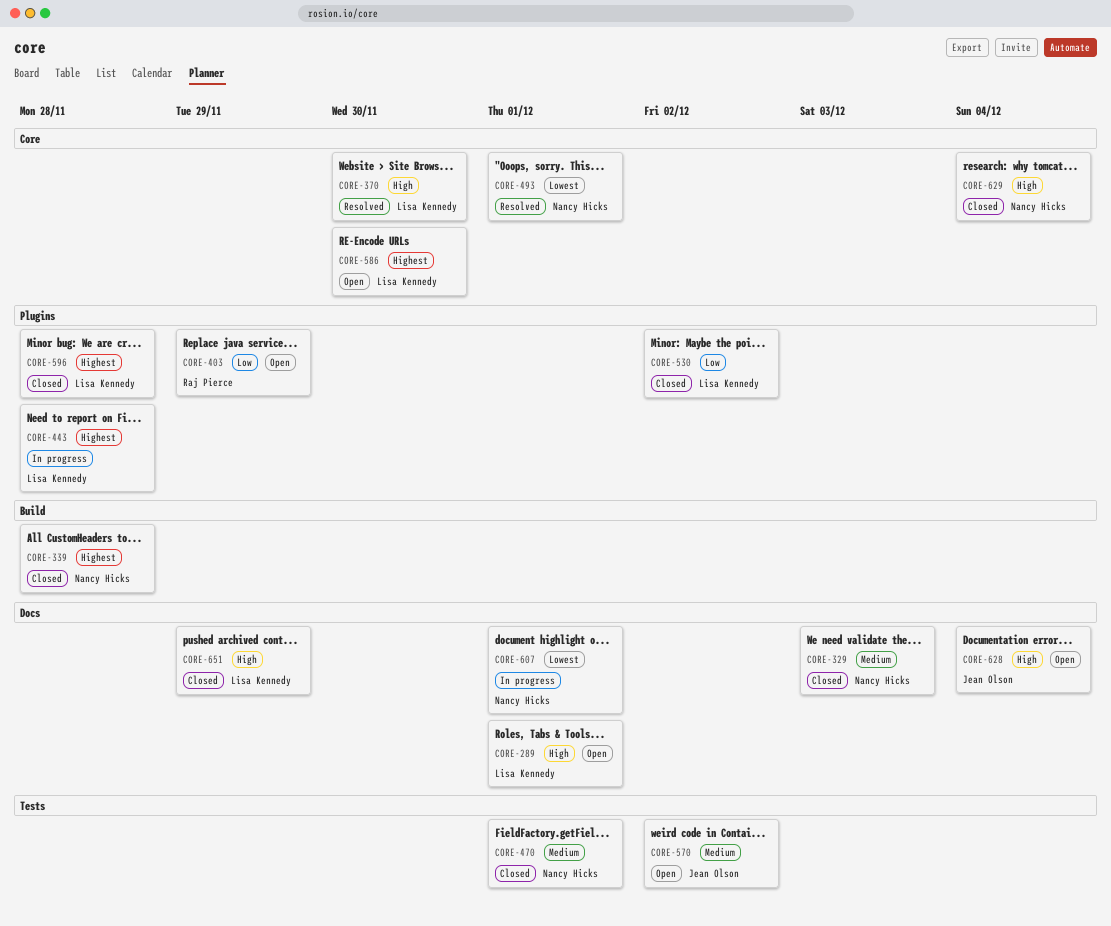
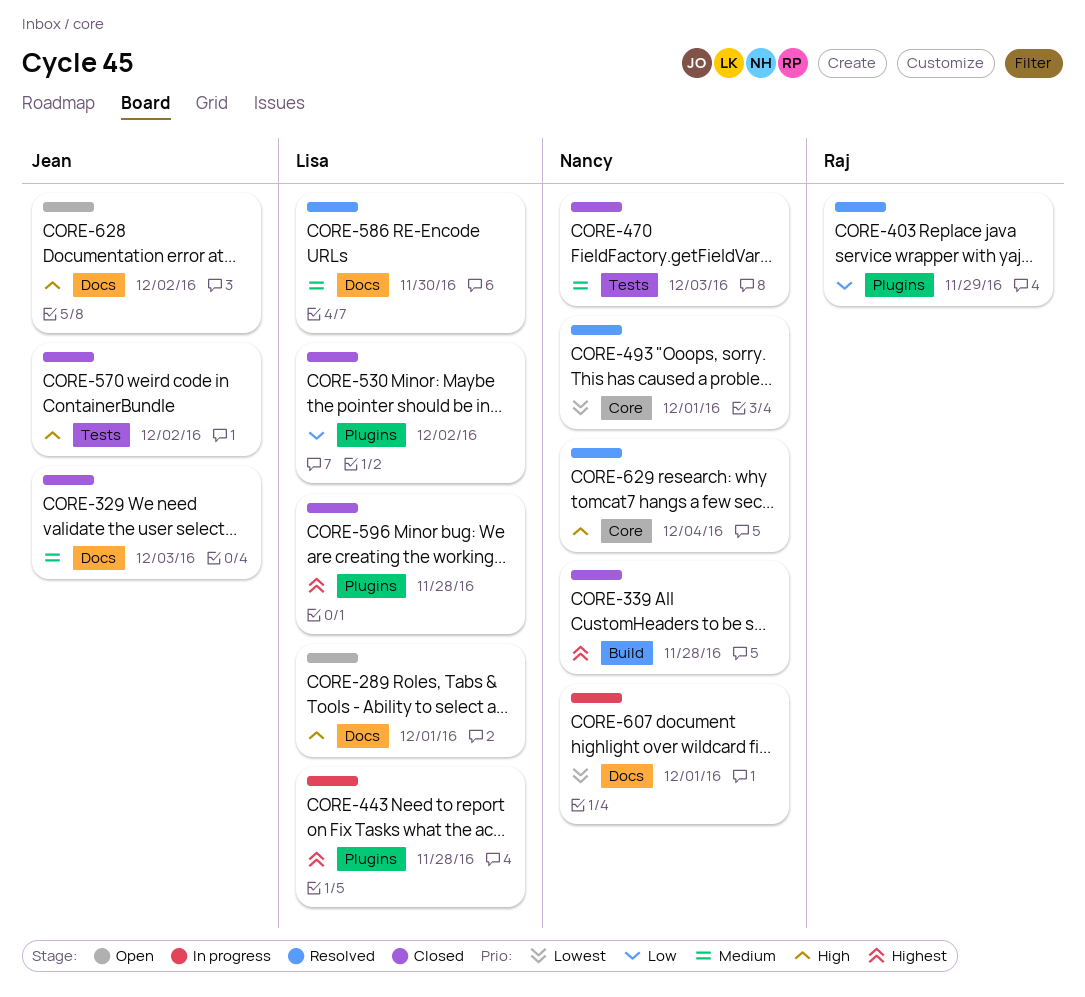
CORE-329, owner: Nancy Hicks -> Jean Olson
CORE-370: present -> none
CORE-403, status: Open -> Resolved
CORE-470, due: Dec 1 -> Dec 3
CORE-570, status: Open -> Closed
CORE-570, priority: Medium -> High
CORE-586, status: Open -> Resolved
CORE-586, priority: Highest -> Medium
CORE-586, label: Core -> Docs
CORE-628, due: Dec 4 -> Dec 2
CORE-629, status: Closed -> Resolved
CORE-651: present -> none

